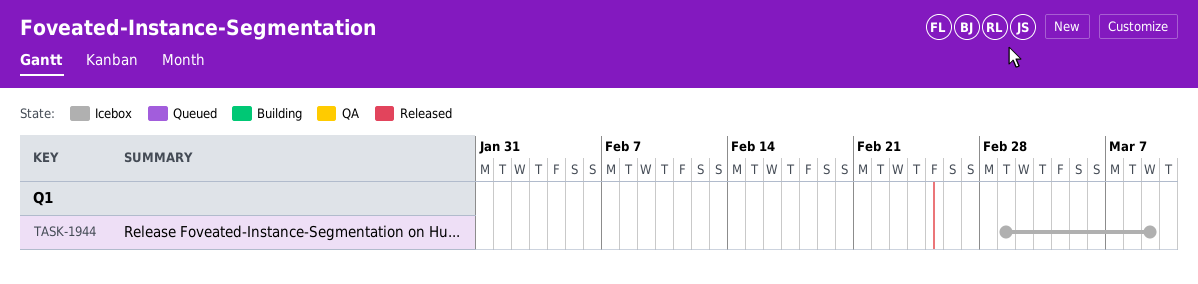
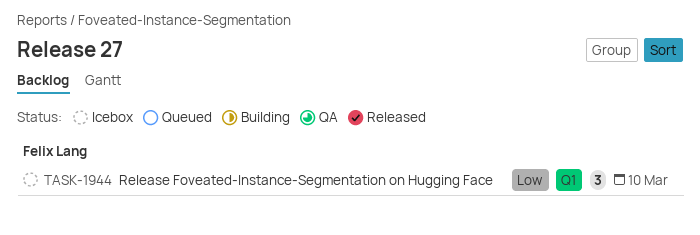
TASK-1944, due: Mar 9 -> Mar 10

